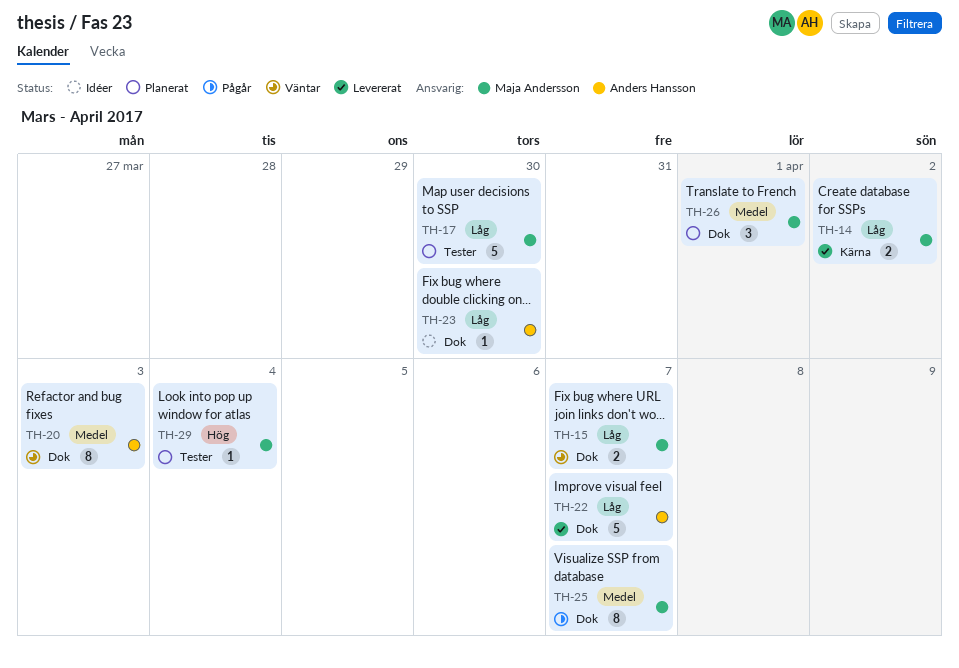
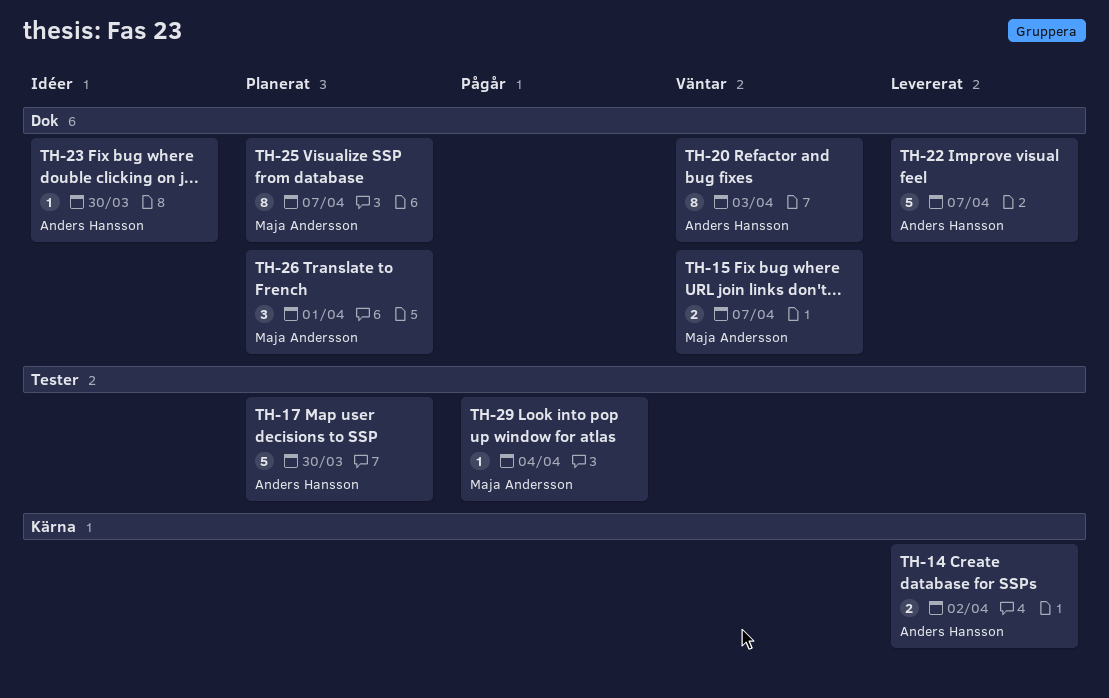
TH-14, owner: Maja Andersson -> Anders Hansson
TH-17, owner: Maja Andersson -> Anders Hansson
TH-25, status: Pågår -> Planerat
TH-29, status: Planerat -> Pågår

